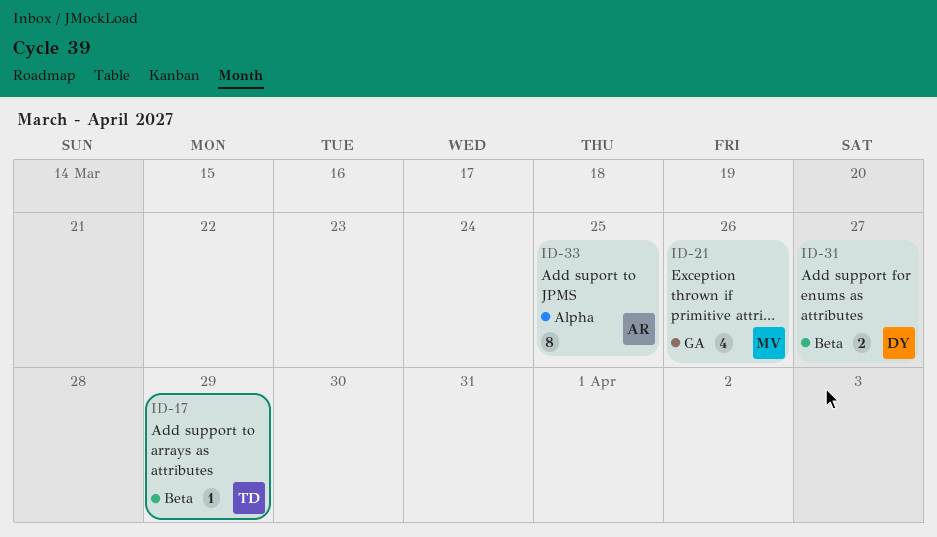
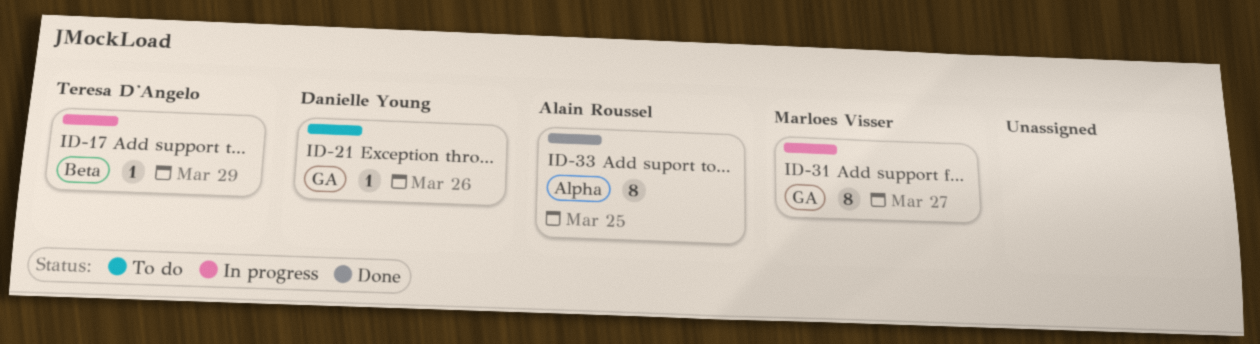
ID-21, owner: Marloes Visser -> Danielle Young
ID-21, estimate: 4 -> 1
ID-31, owner: Danielle Young -> Marloes Visser
ID-31, label: Beta -> GA
ID-31, estimate: 2 -> 8

